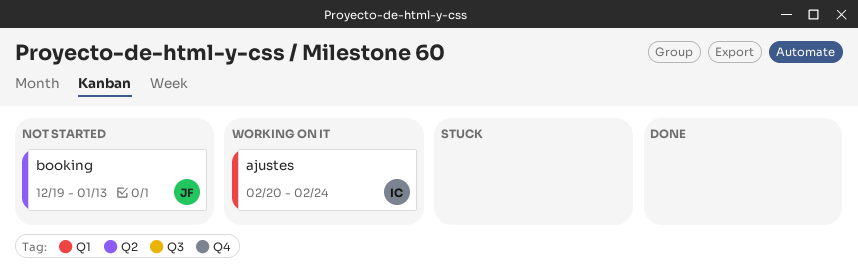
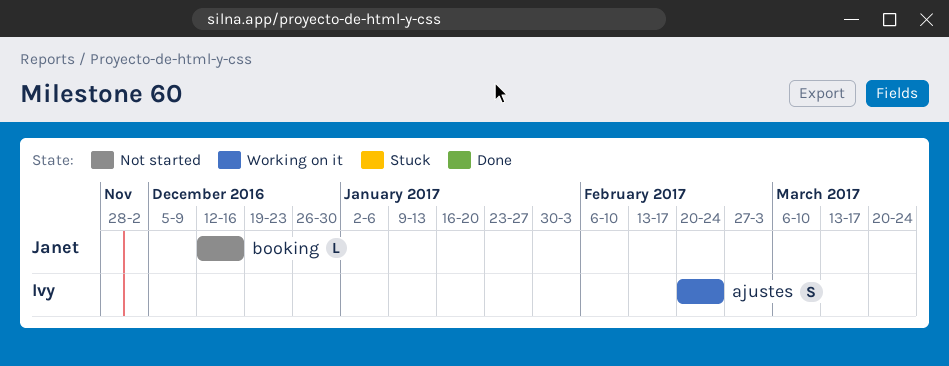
booking, start: Dec 19 -> Dec 12
booking, due: Jan 13 -> Dec 16

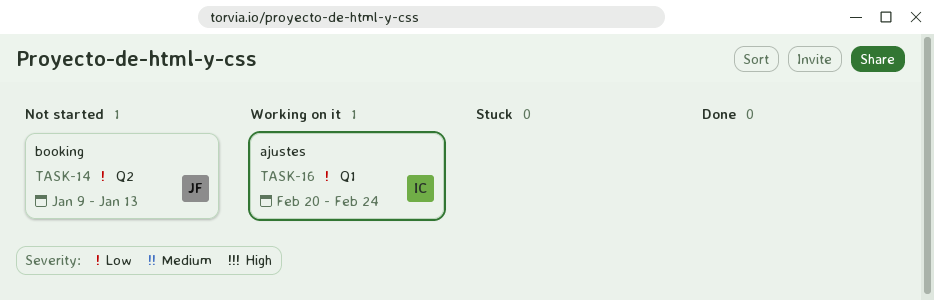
booking, start: Dec 12 -> Jan 9
booking, due: Dec 16 -> Jan 13

